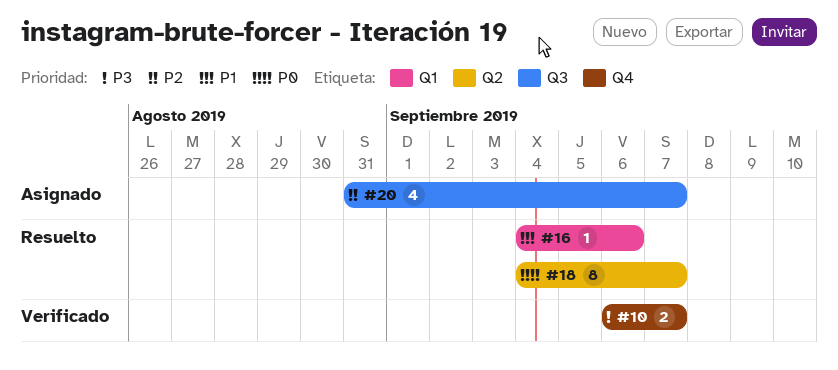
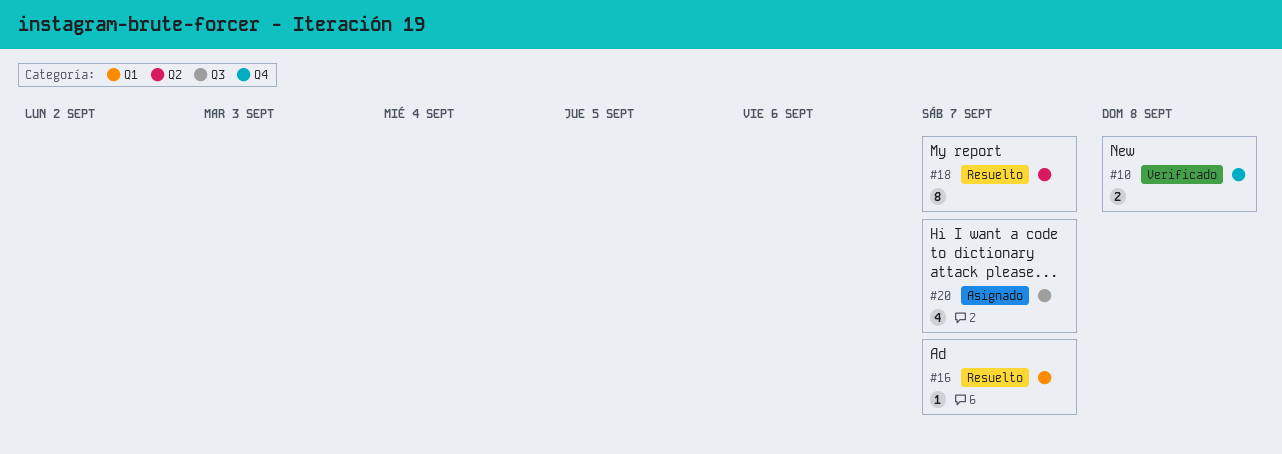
#10, due: Sep 7 -> Sep 8
#16, due: Sep 6 -> Sep 7

